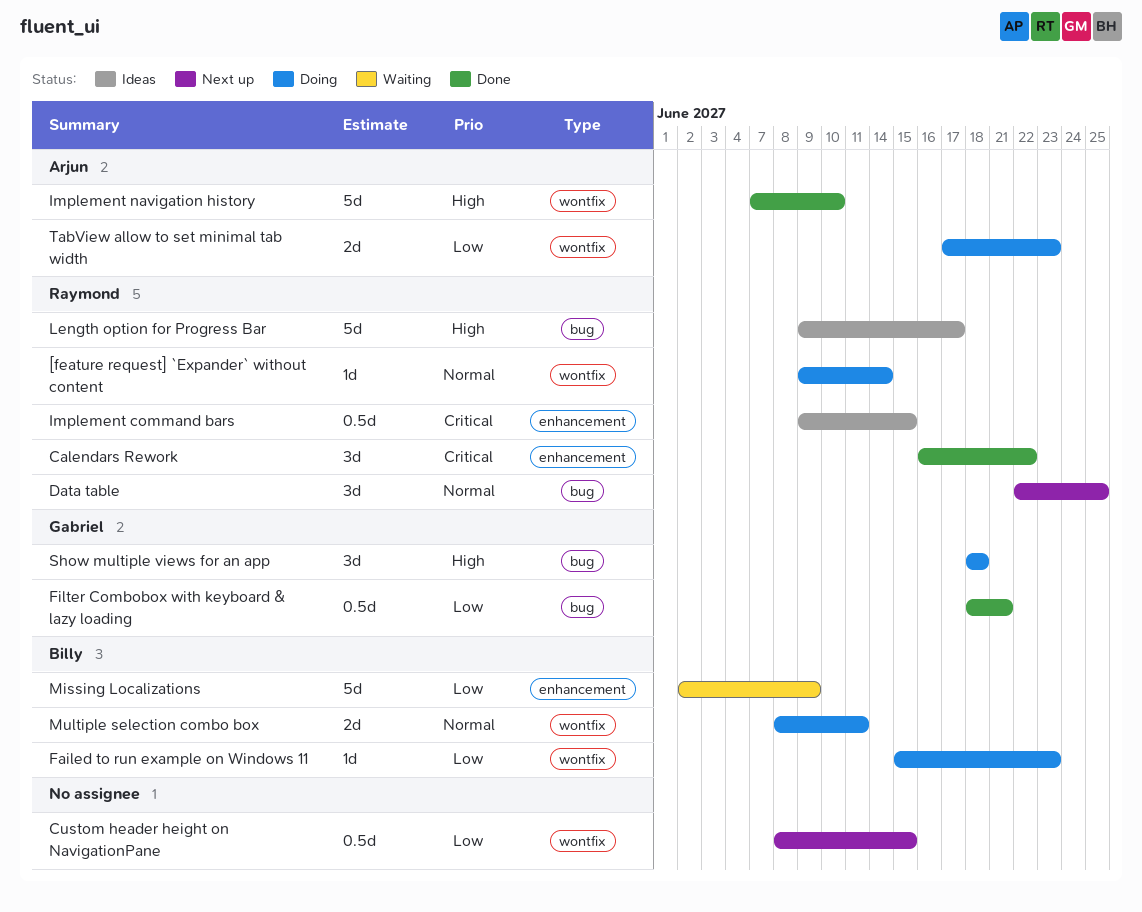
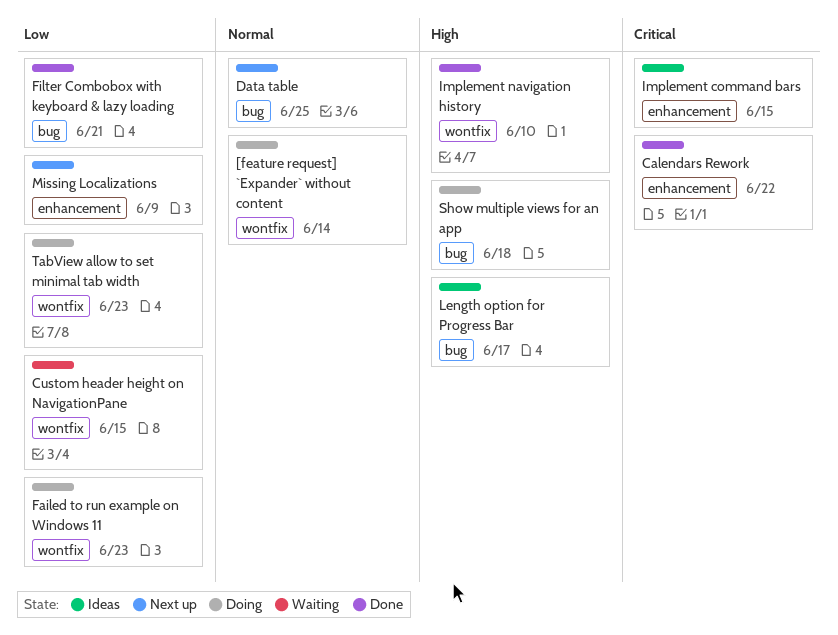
Custom header height on NavigationPane, status: Next up -> Waiting
Missing Localizations, status: Waiting -> Next up
Multiple selection combo box: present -> none

